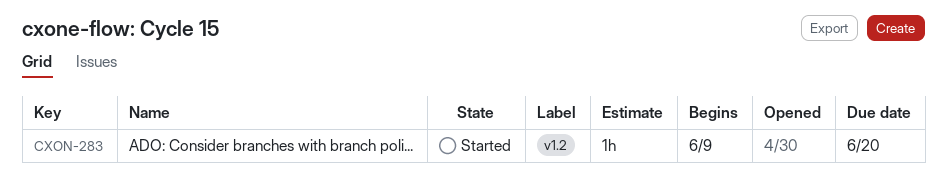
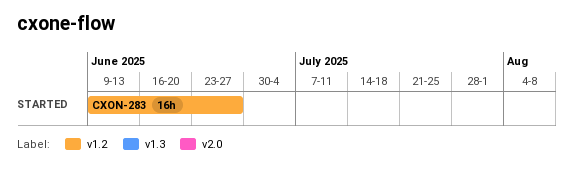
CXON-283, estimate: 1h -> 16h
CXON-283, due: Jun 20 -> Jun 27

